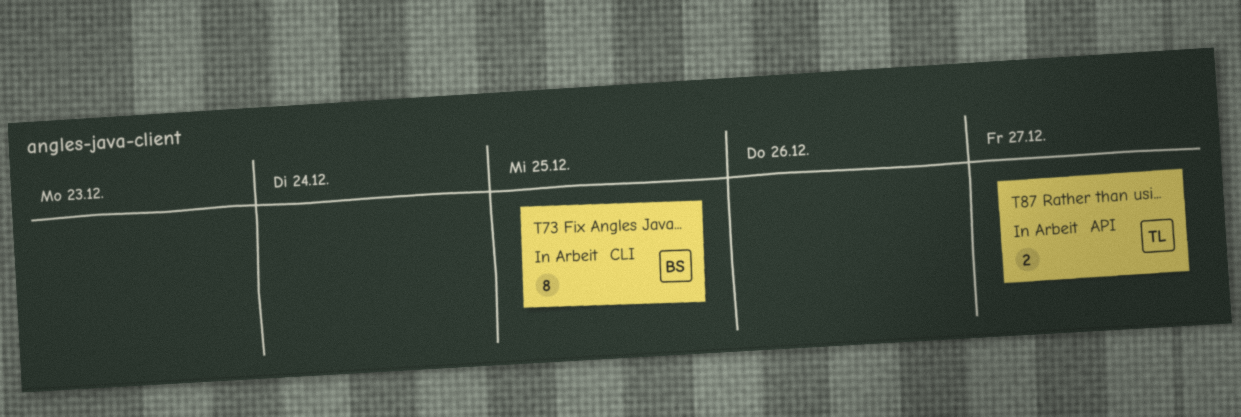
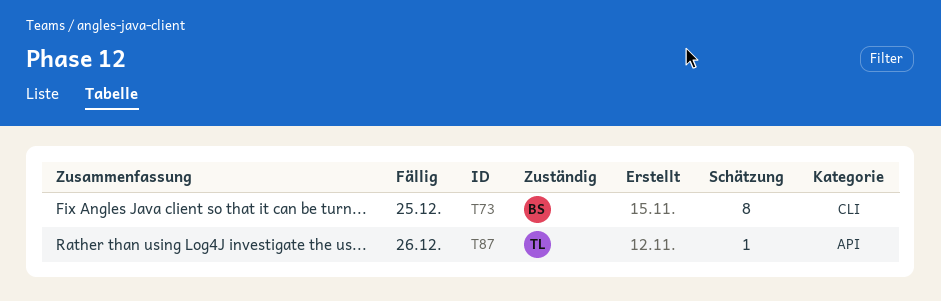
T87, estimate: 2 -> 1
T87, due: Dec 27 -> Dec 26

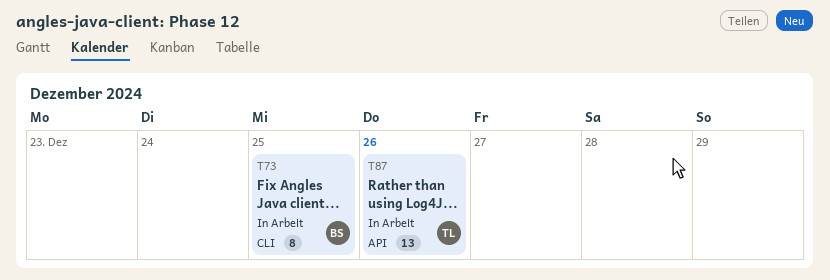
T87, estimate: 1 -> 13

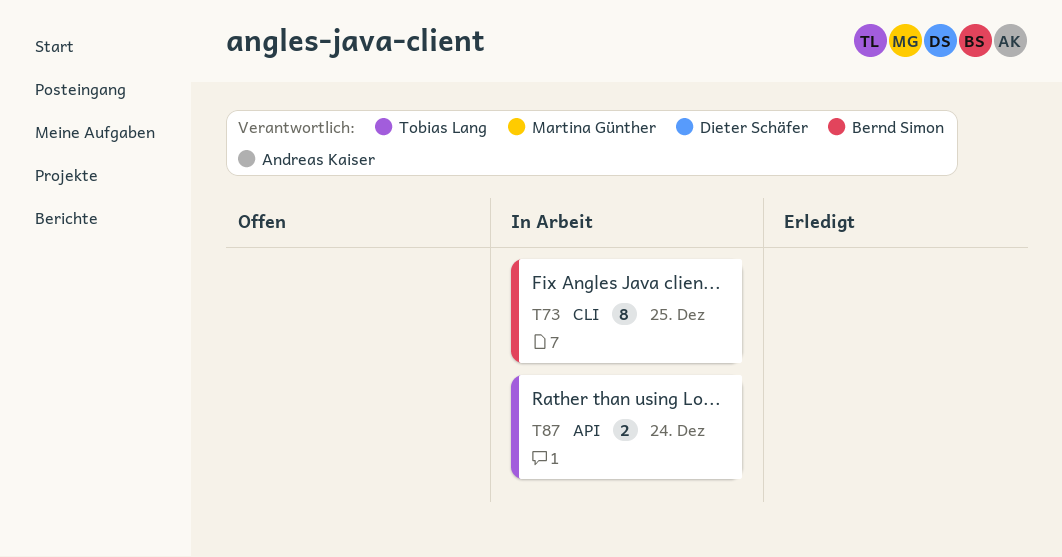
T87, estimate: 13 -> 2
T87, due: Dec 26 -> Dec 24

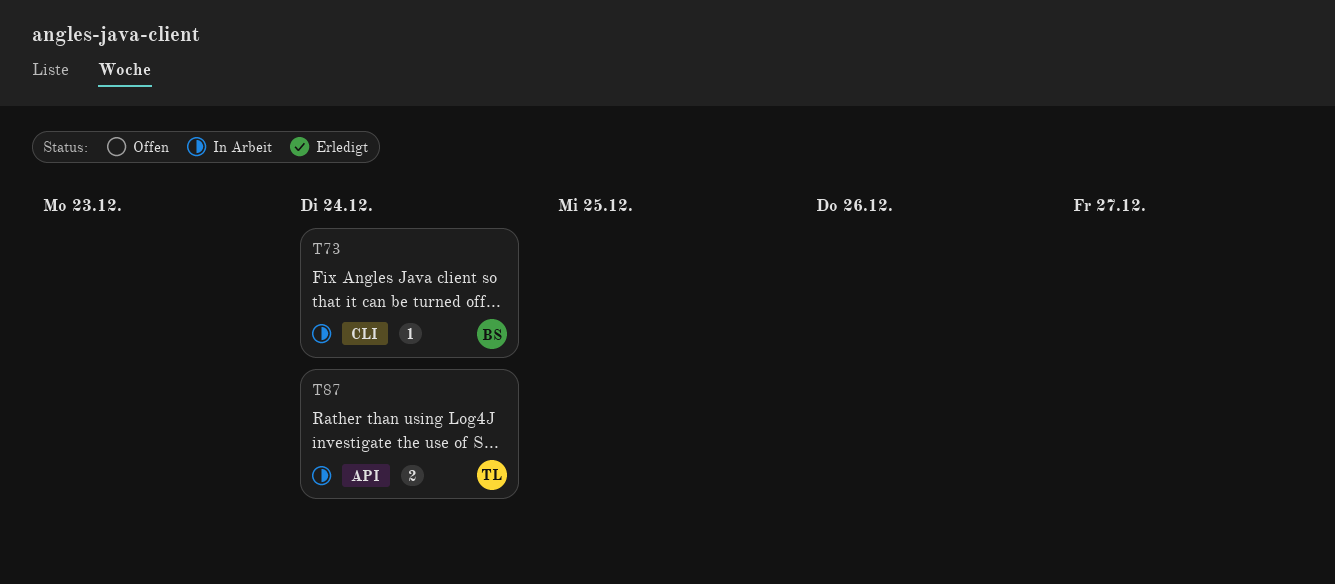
T73, estimate: 8 -> 1
T73, due: Dec 25 -> Dec 24

